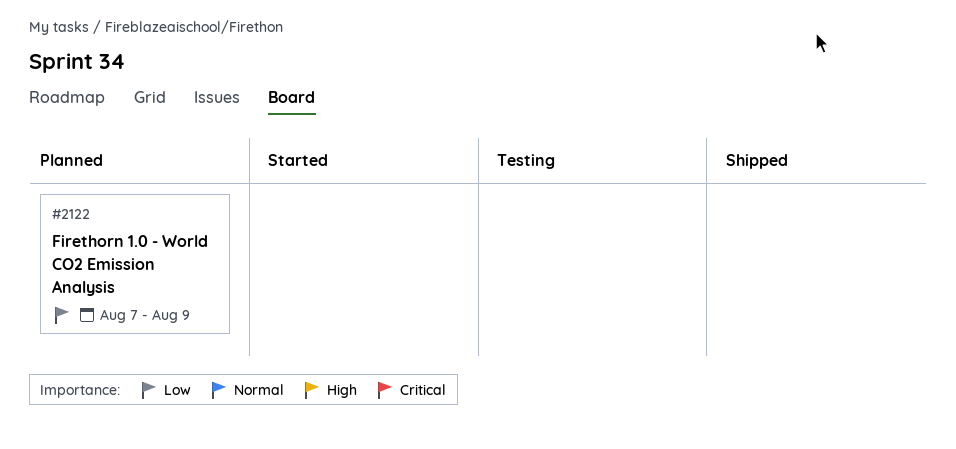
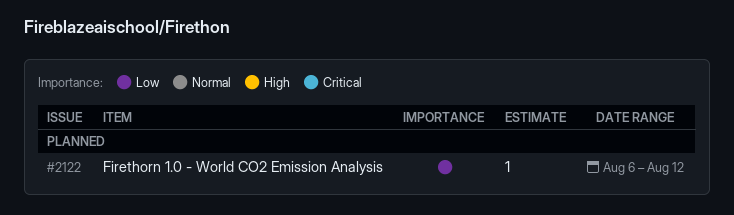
#2122, start: Aug 7 -> Aug 6
#2122, due: Aug 9 -> Aug 12

